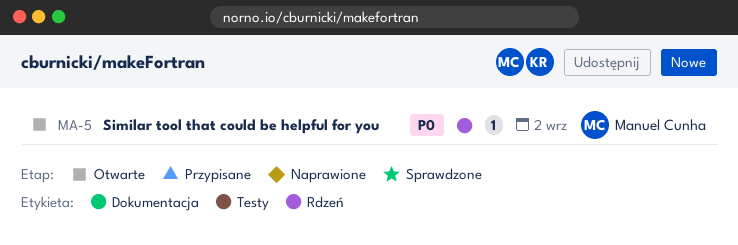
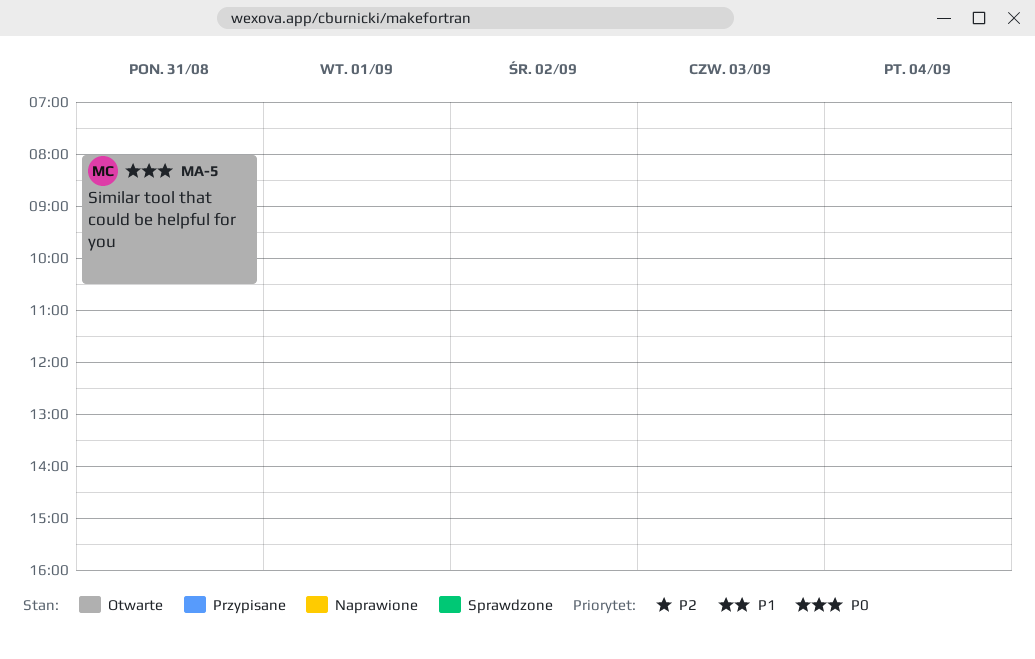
MA-5, day: Sep 2 -> Aug 31

